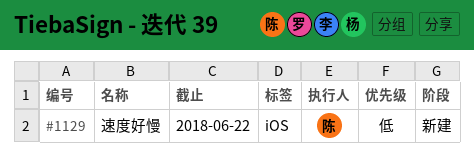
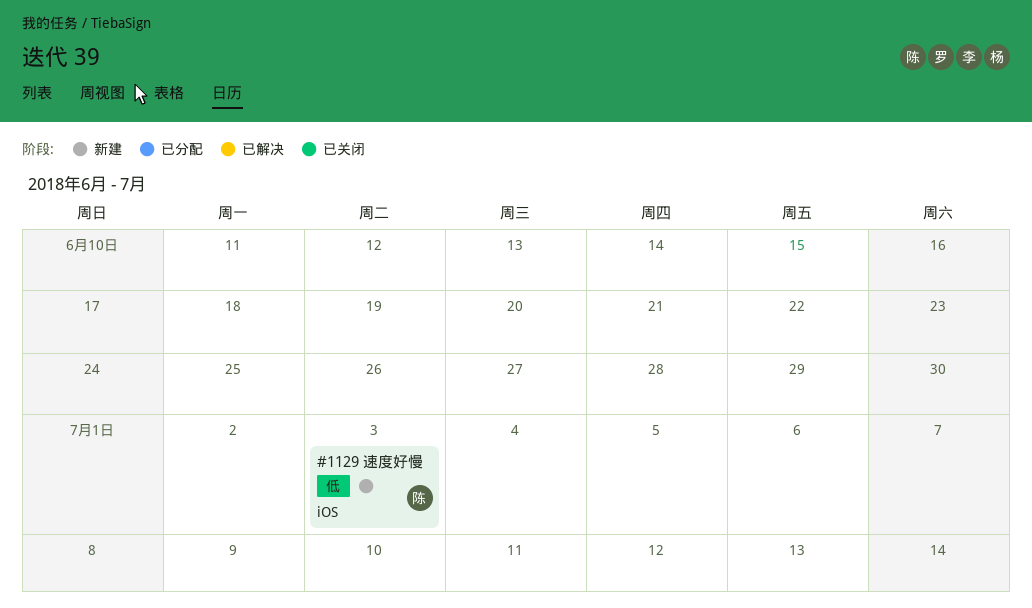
#1129, due: Jun 22 -> Jul 3

